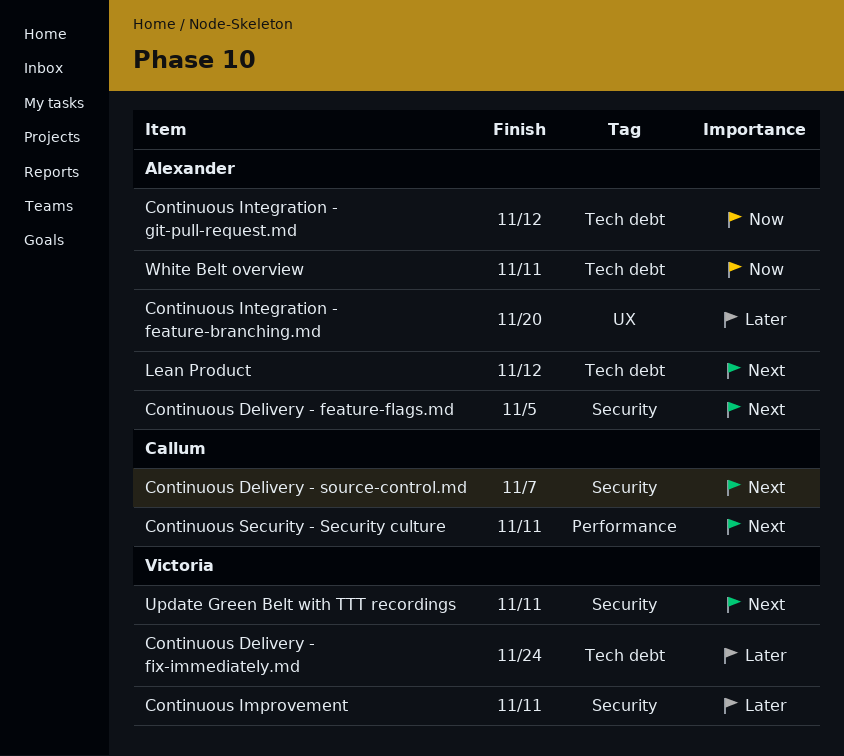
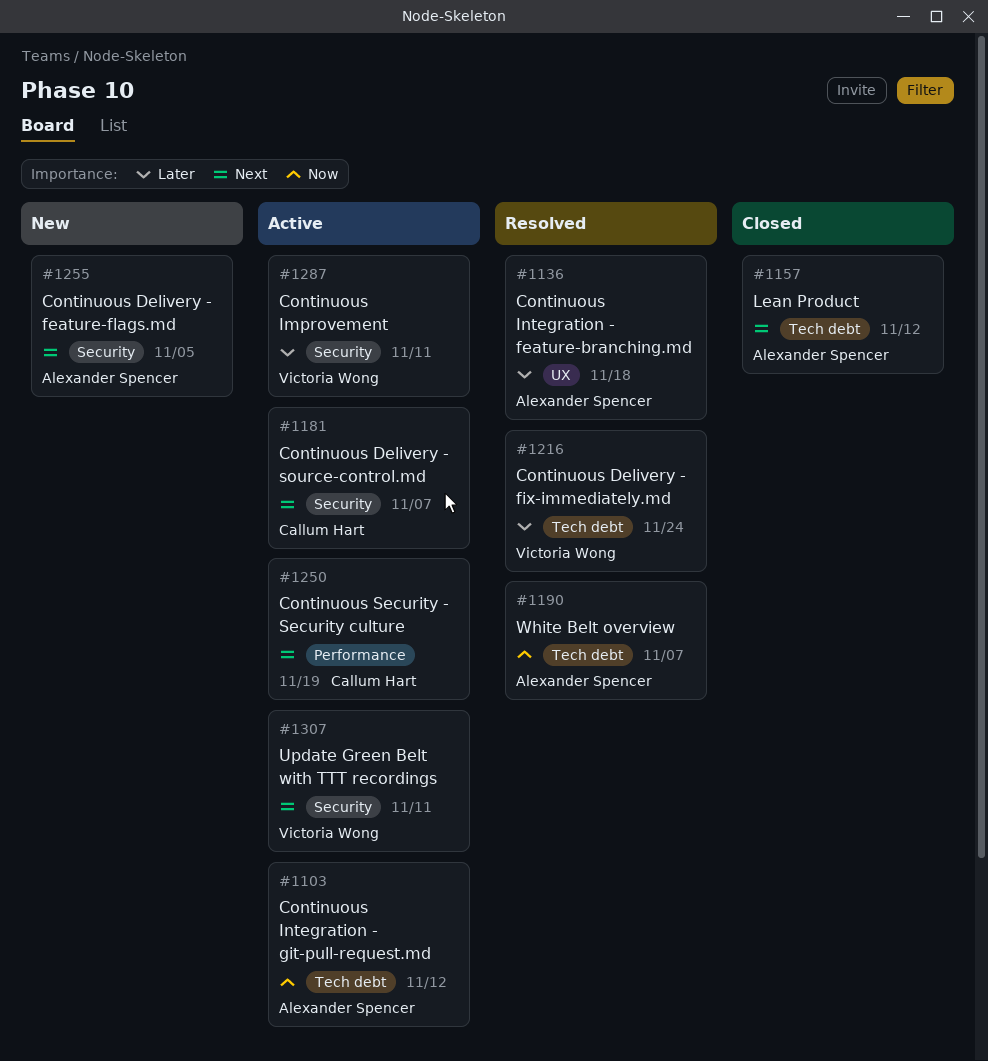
Continuous Integration - feature-branching.md, due: Nov 20 -> Nov 18
Continuous Security - Security culture, due: Nov 11 -> Nov 19
White Belt overview, due: Nov 11 -> Nov 7

